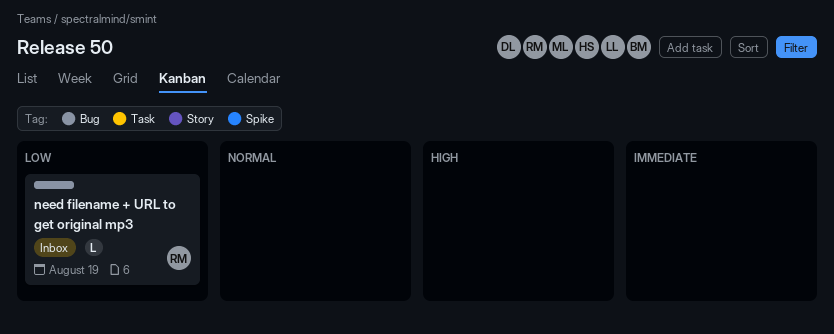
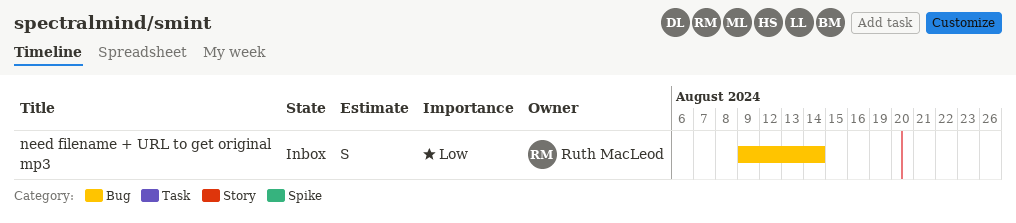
need filename + URL to get original mp3, estimate: L -> S
need filename + URL to get original mp3, due: Aug 19 -> Aug 14

